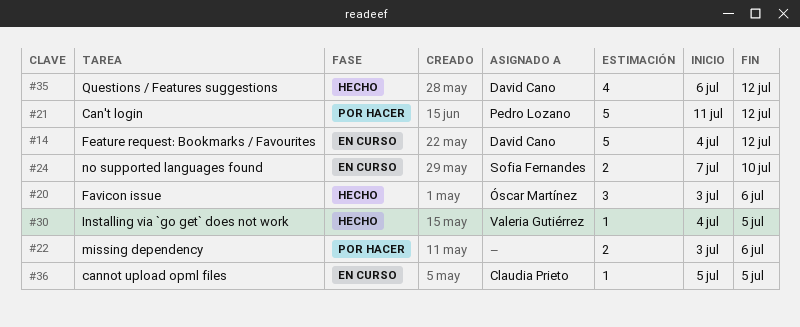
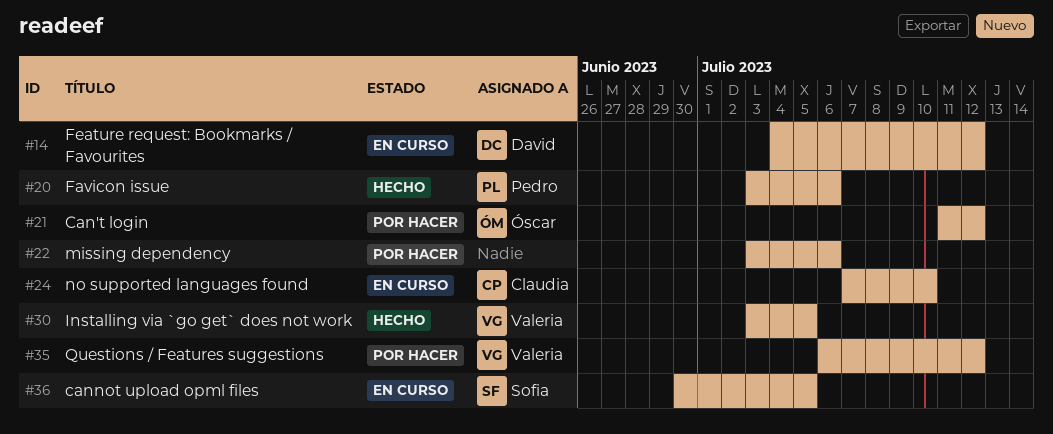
#20, owner: Óscar Martínez -> Pedro Lozano
#21, owner: Pedro Lozano -> Óscar Martínez
#24, owner: Sofia Fernandes -> Claudia Prieto
#30, start: Jul 4 -> Jul 3
#35, status: Hecho -> Por hacer
#35, owner: David Cano -> Valeria Gutiérrez
#36, owner: Claudia Prieto -> Sofia Fernandes
#36, start: Jul 5 -> Jun 30

